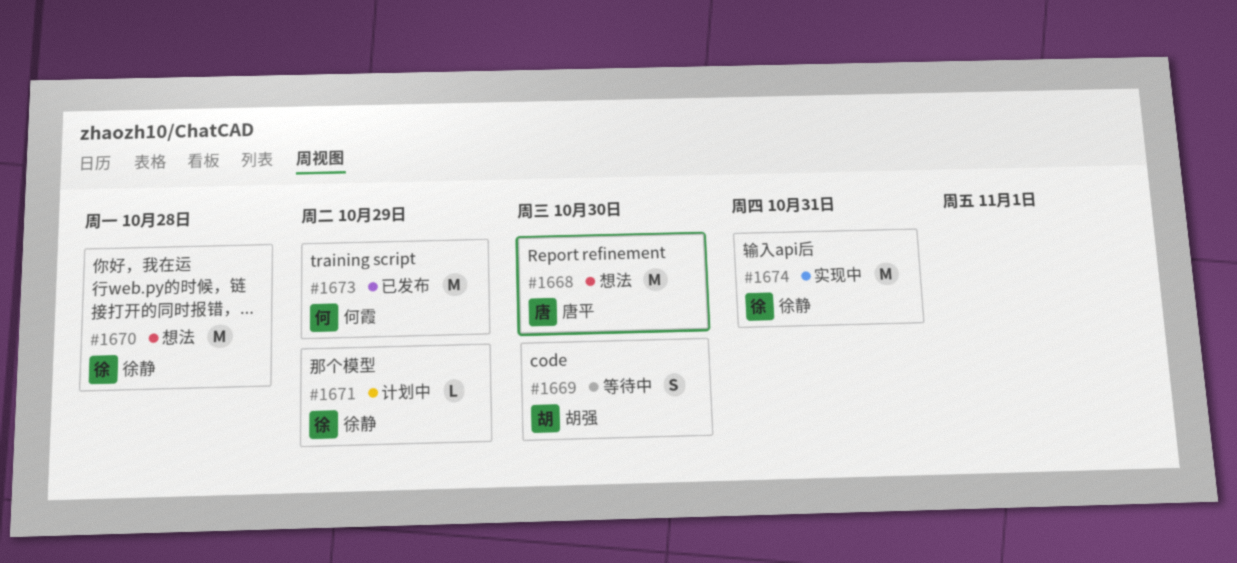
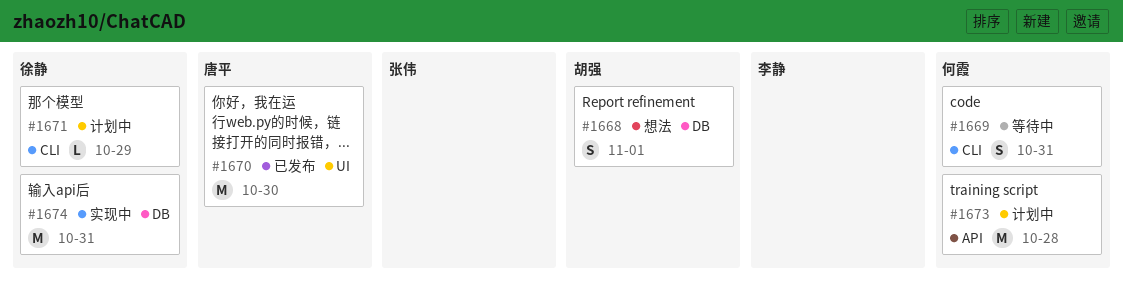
#1668, owner: 唐平 -> 胡强
#1668, estimate: M -> S
#1668, due: Oct 30 -> Nov 1
#1669, owner: 胡强 -> 何霞
#1669, due: Oct 30 -> Oct 31
#1670, status: 想法 -> 已发布
#1670, owner: 徐静 -> 唐平
#1670, due: Oct 28 -> Oct 30
#1673, status: 已发布 -> 计划中
#1673, due: Oct 29 -> Oct 28

